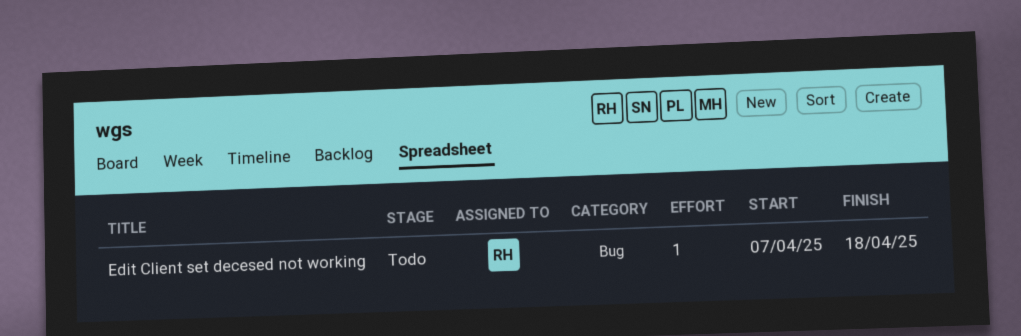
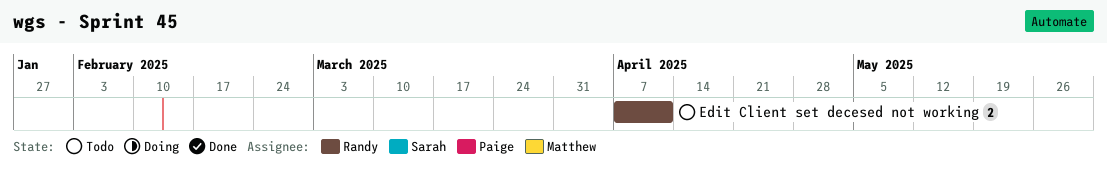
Edit Client set decesed not working, estimate: 1 -> 2
Edit Client set decesed not working, due: Apr 18 -> Apr 11

